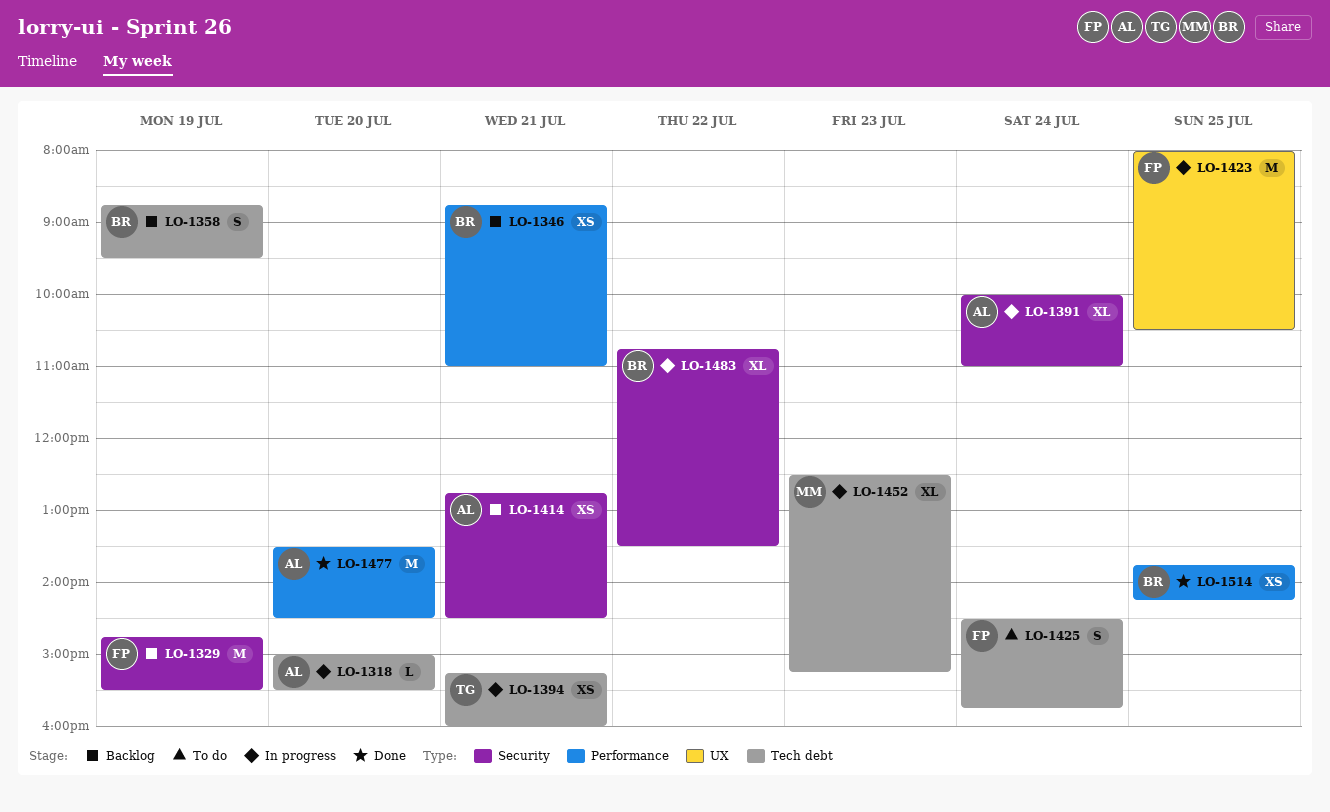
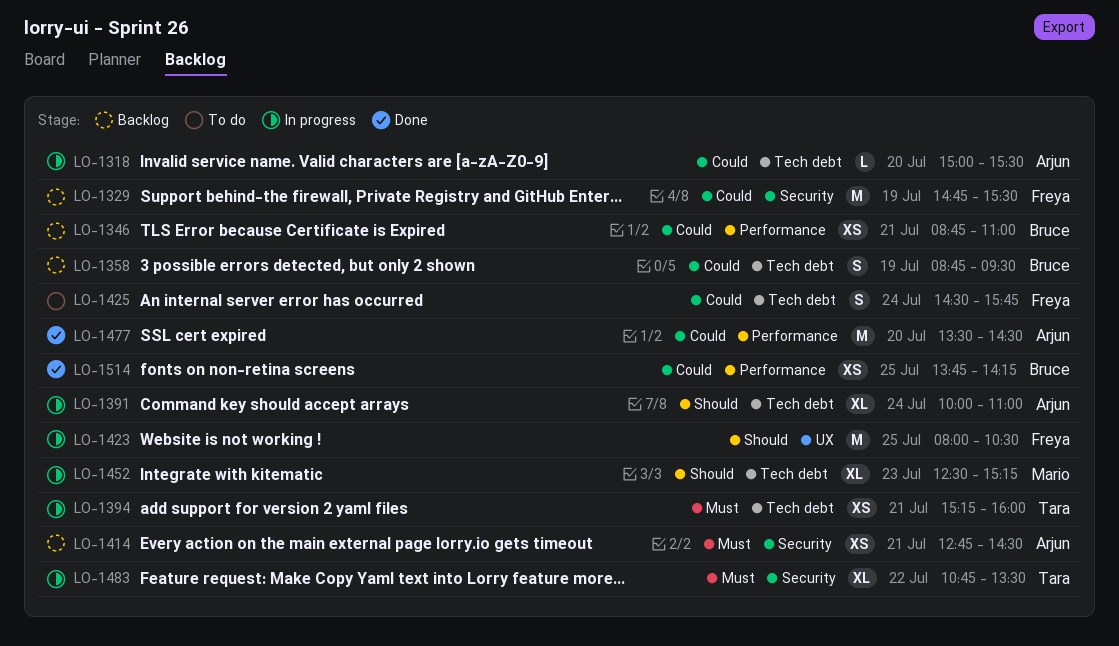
LO-1391, label: Security -> Tech debt
LO-1483, owner: Bruce -> Tara

